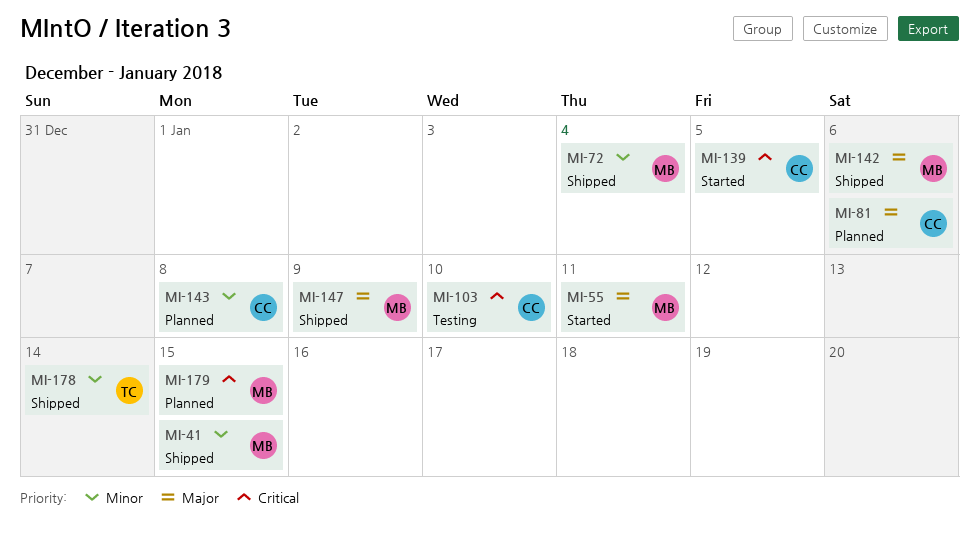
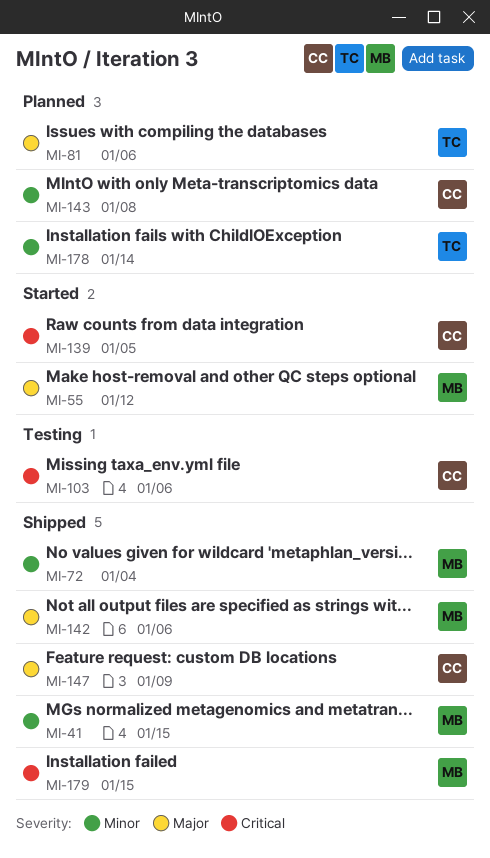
MI-55, due: Jan 11 -> Jan 12
MI-81, owner: CC -> TC
MI-103, due: Jan 10 -> Jan 6
MI-147, owner: MB -> CC
MI-178, status: Shipped -> Planned
MI-179, status: Planned -> Shipped

